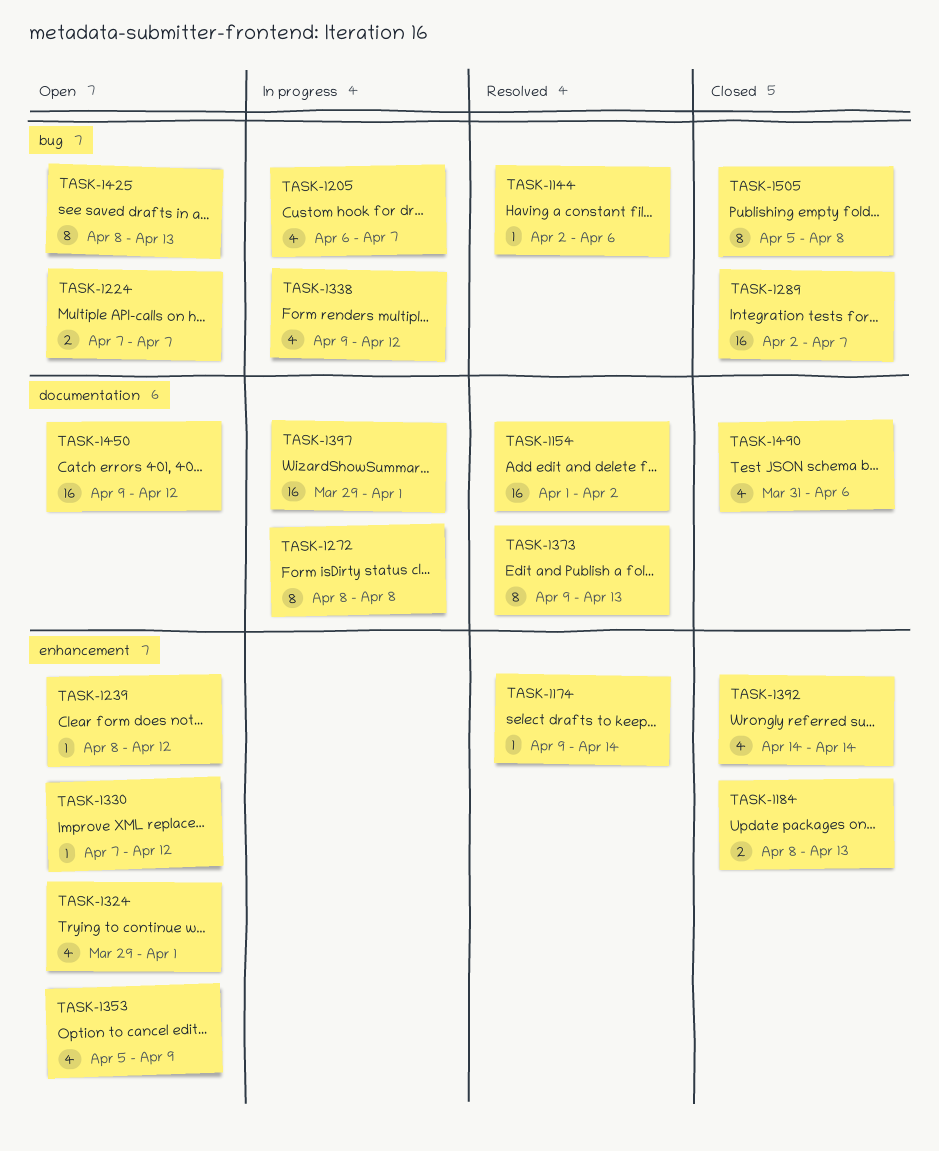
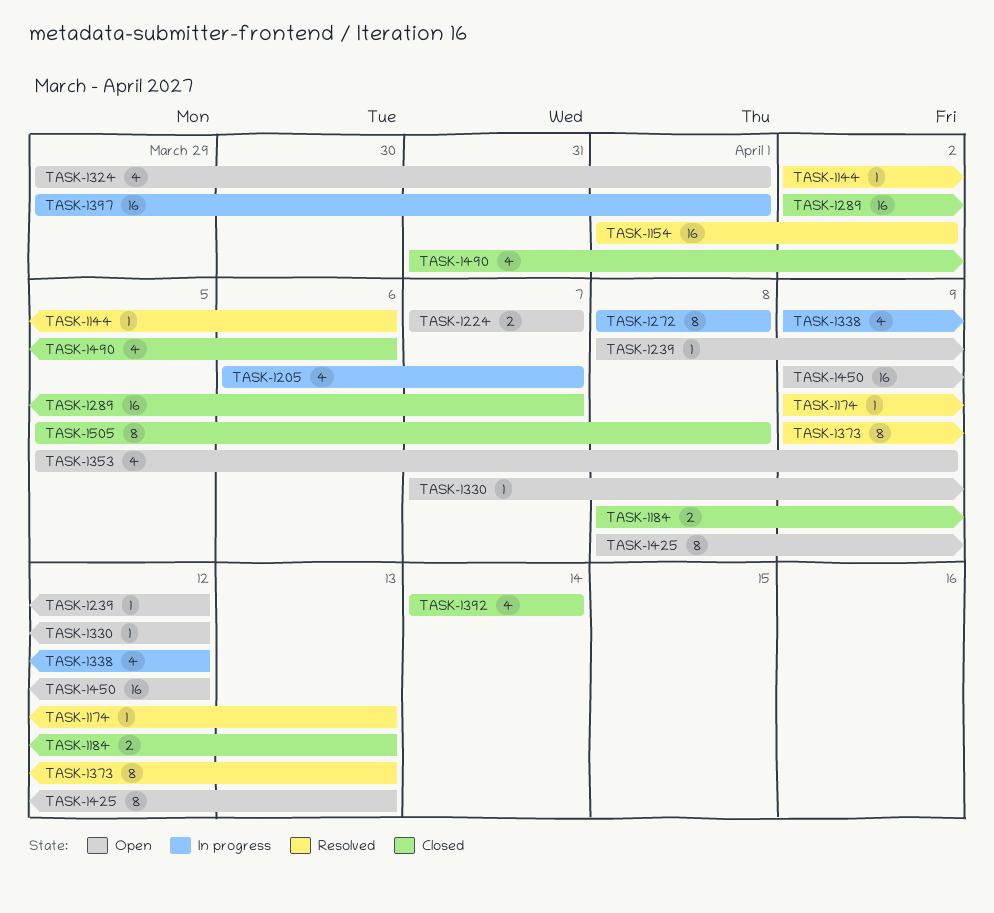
TASK-1174, due: Apr 14 -> Apr 13

